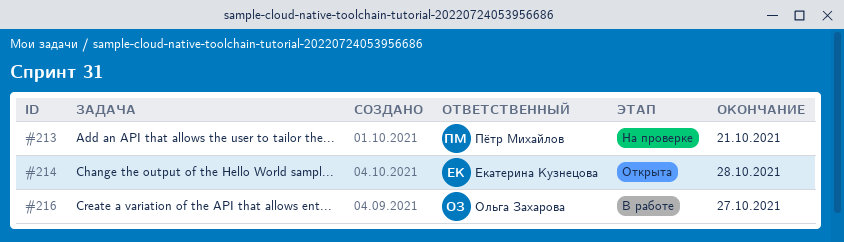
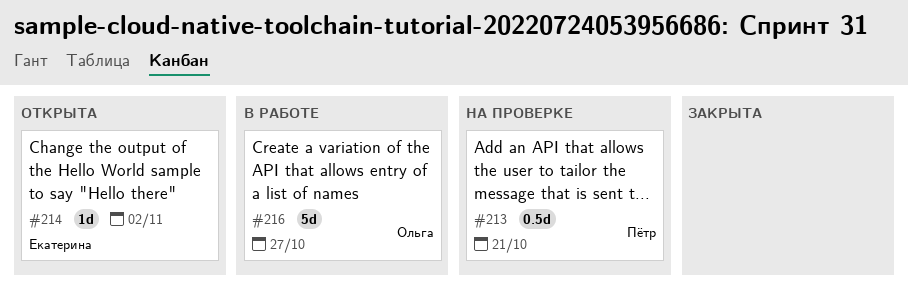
#214, due: Oct 28 -> Nov 2

